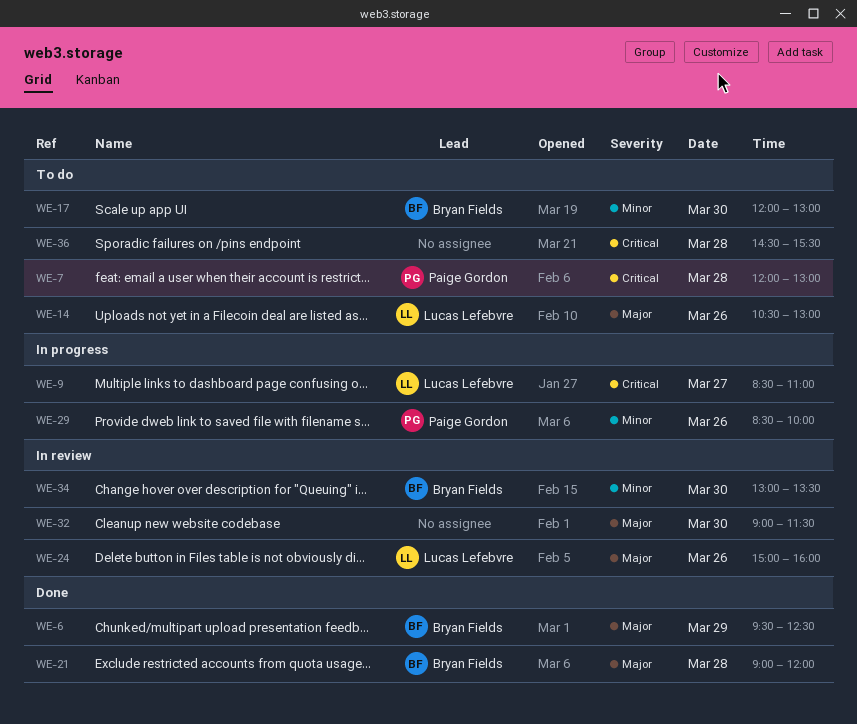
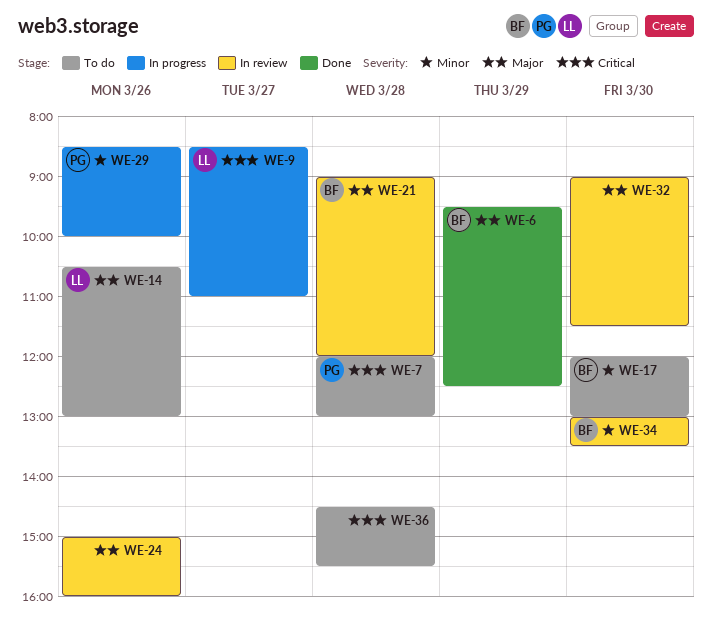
WE-21, status: Done -> In review
WE-24, owner: Lucas Lefebvre -> none

